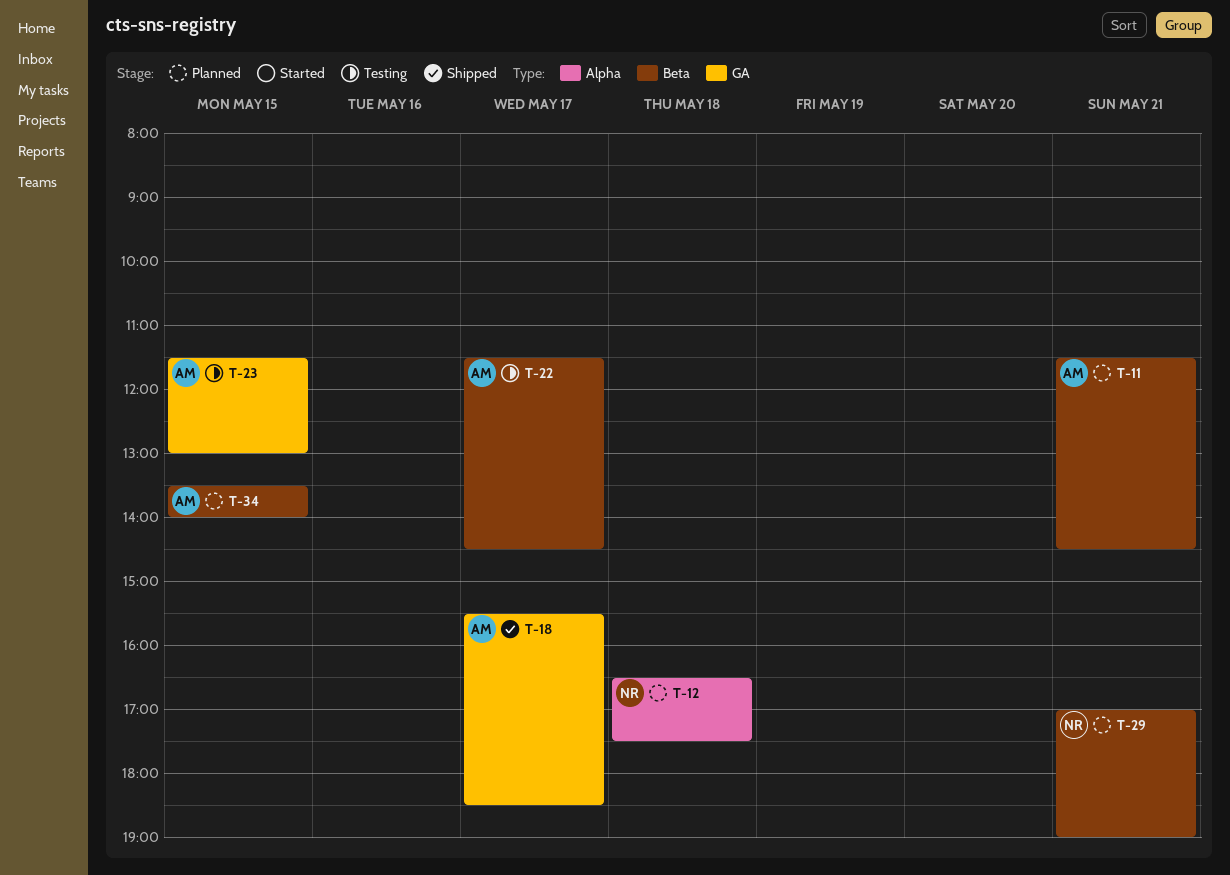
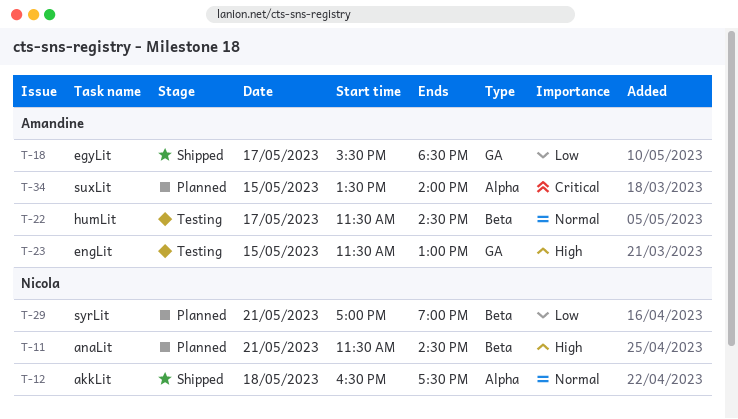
T-11, owner: Amandine -> Nicola
T-12, status: Planned -> Shipped
T-34, label: Beta -> Alpha

